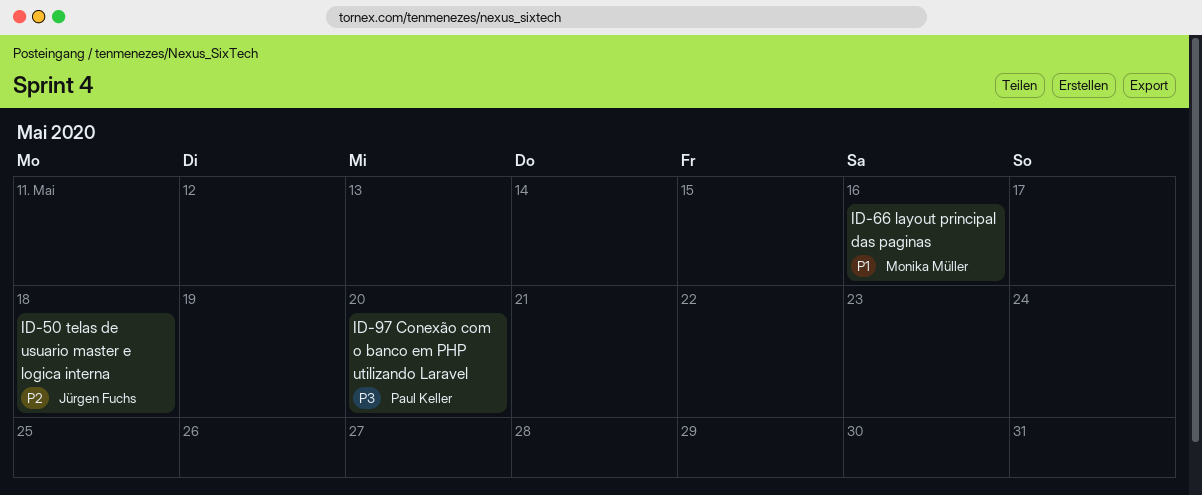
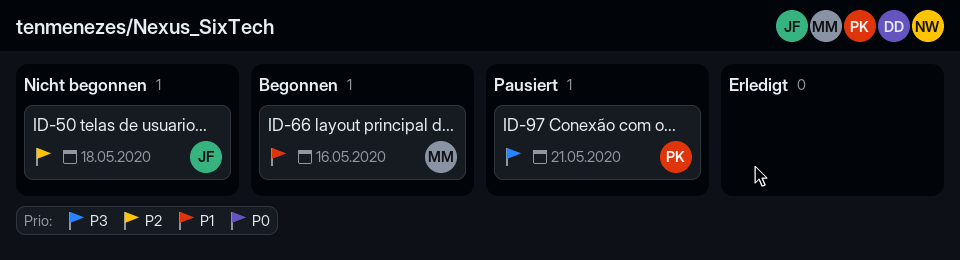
ID-97, due: May 20 -> May 21

